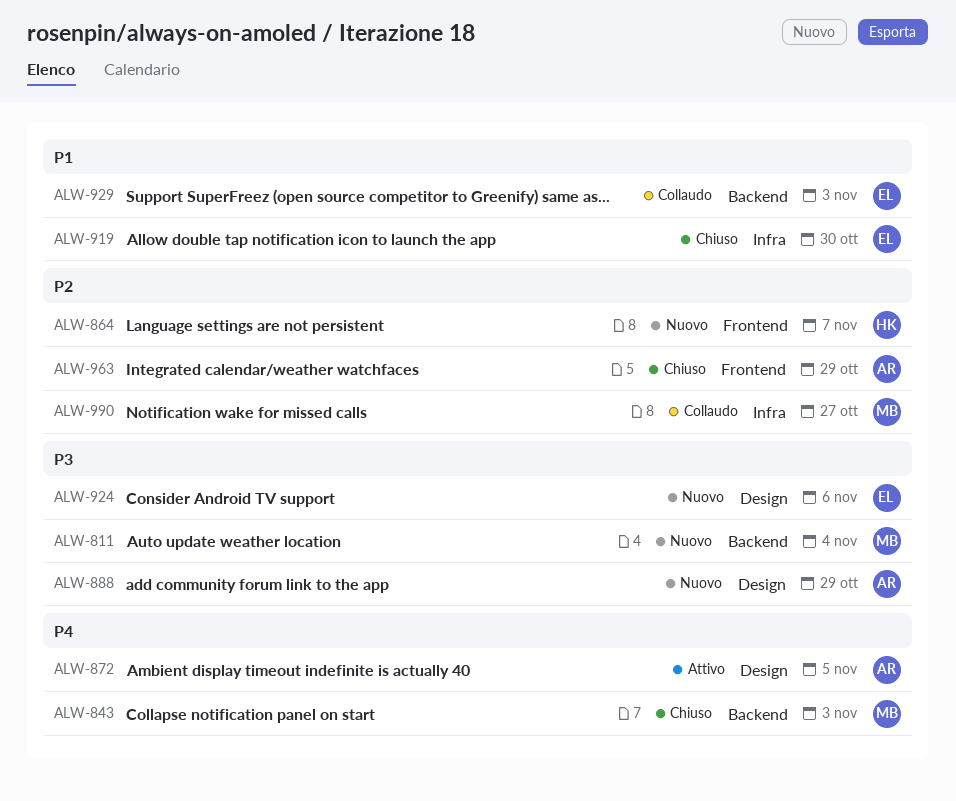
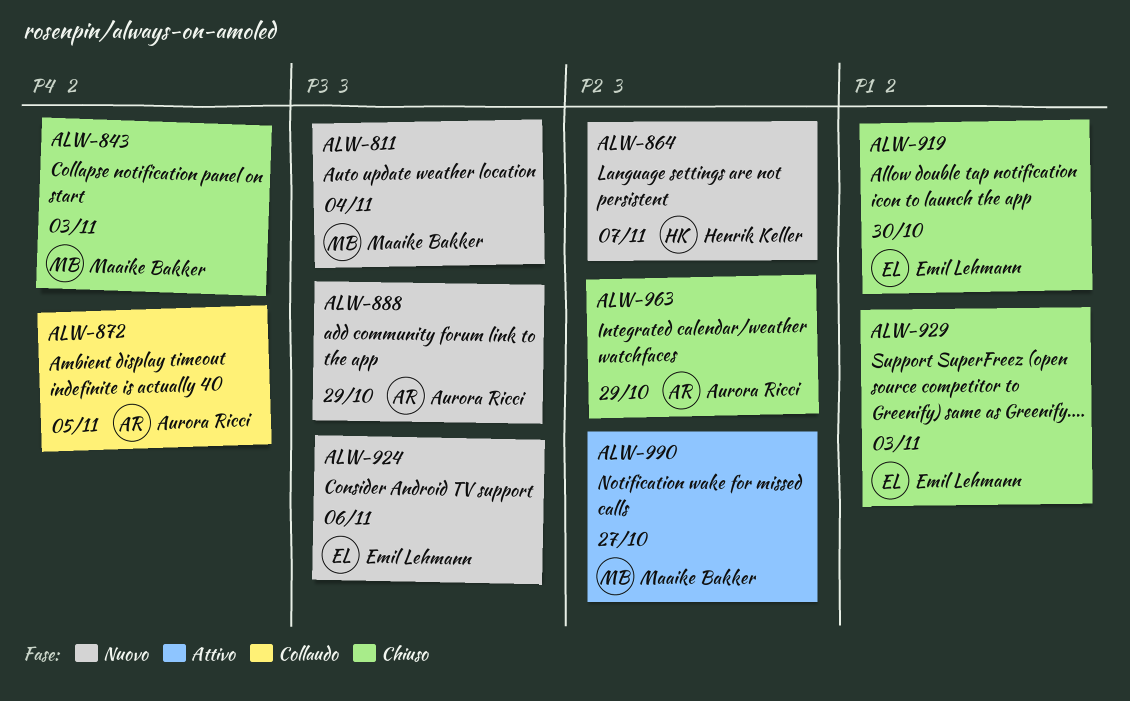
ALW-872, status: Attivo -> Collaudo
ALW-929, status: Collaudo -> Chiuso
ALW-990, status: Collaudo -> Attivo

